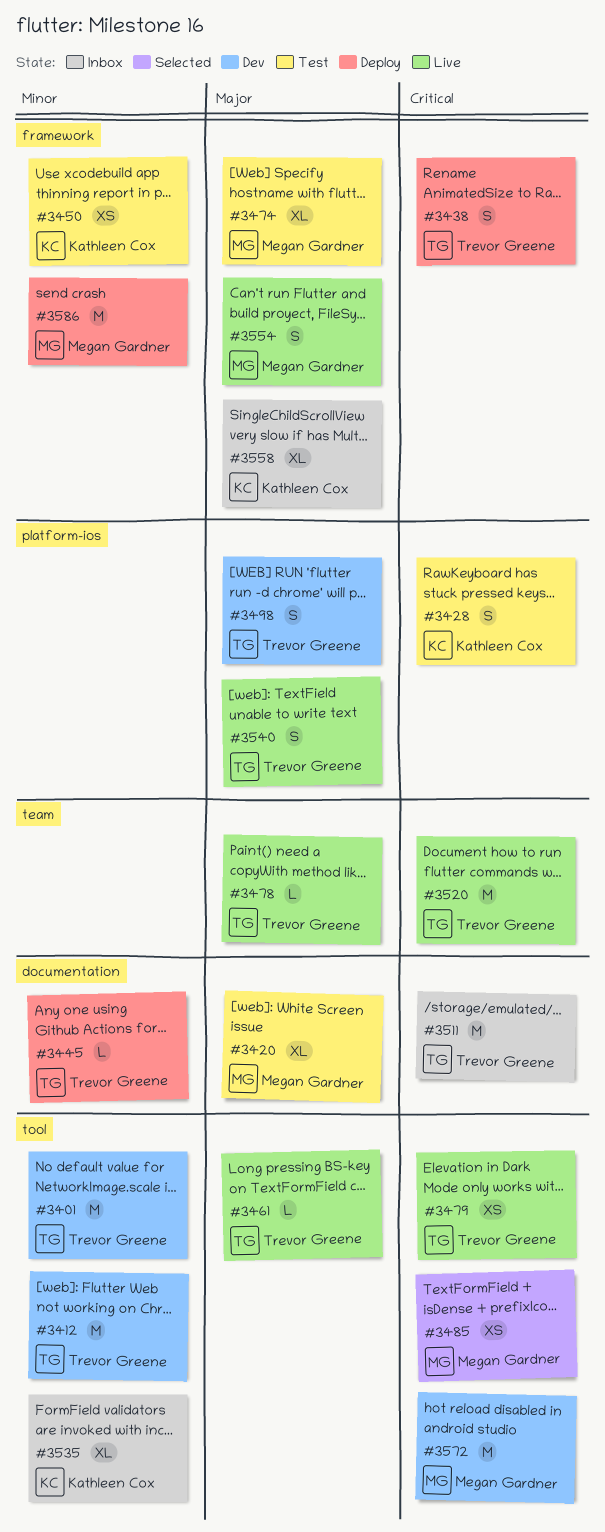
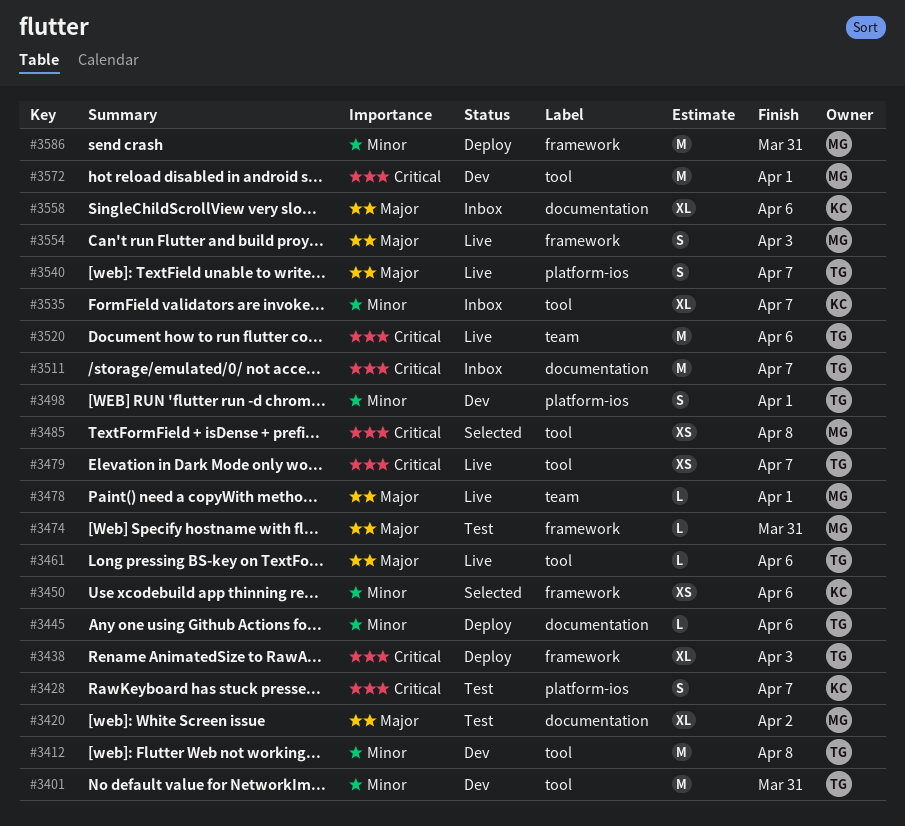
#3438, estimate: S -> XL
#3450, status: Test -> Selected
#3474, estimate: XL -> L
#3478, owner: Trevor Greene -> Megan Gardner
#3498, priority: Major -> Minor
#3558, label: framework -> documentation

